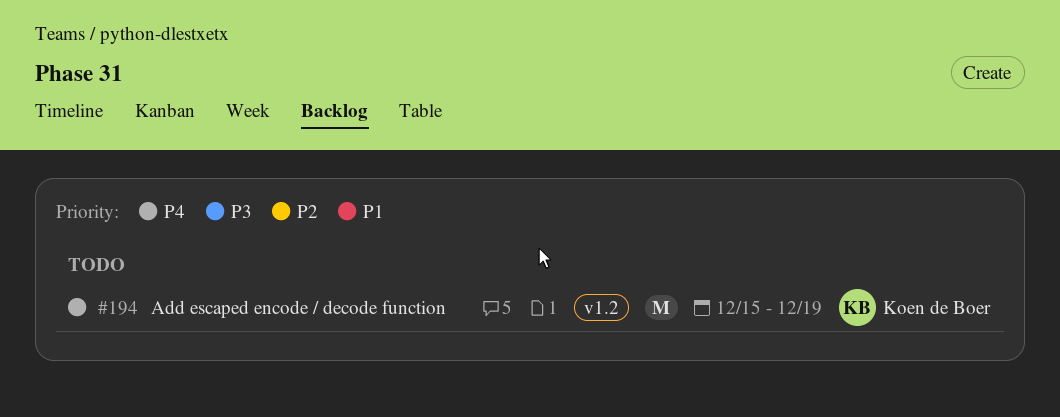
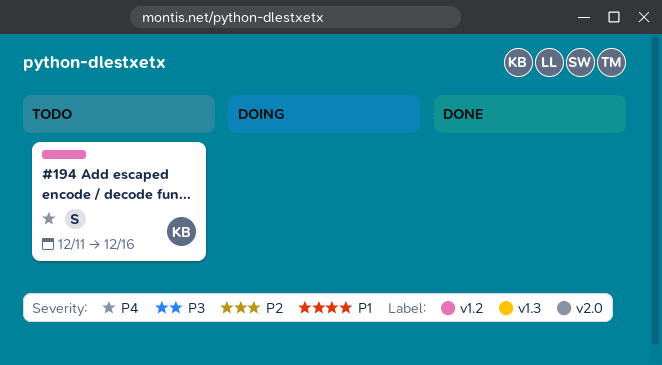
#194, estimate: M -> S
#194, start: Dec 15 -> Dec 11
#194, due: Dec 19 -> Dec 16

